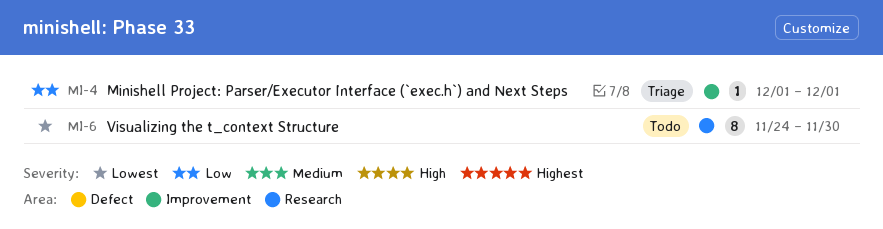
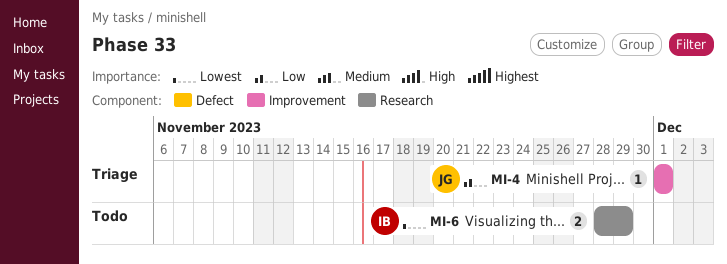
MI-6, estimate: 8 -> 2
MI-6, start: Nov 24 -> Nov 28
MI-6, due: Nov 30 -> Nov 29

